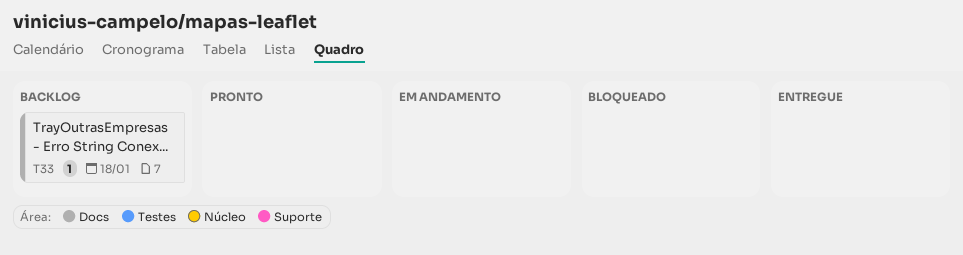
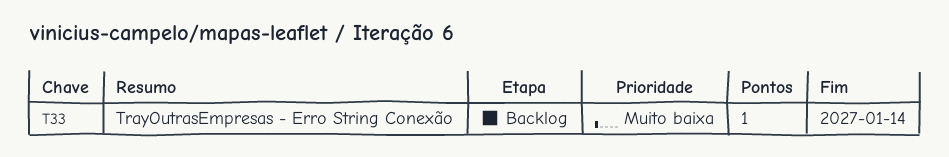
T33, due: Jan 18 -> Jan 14

